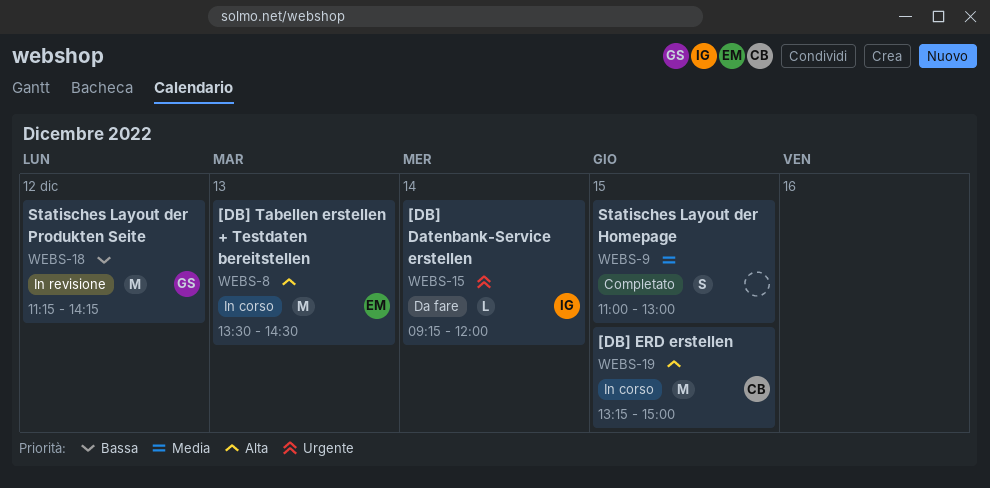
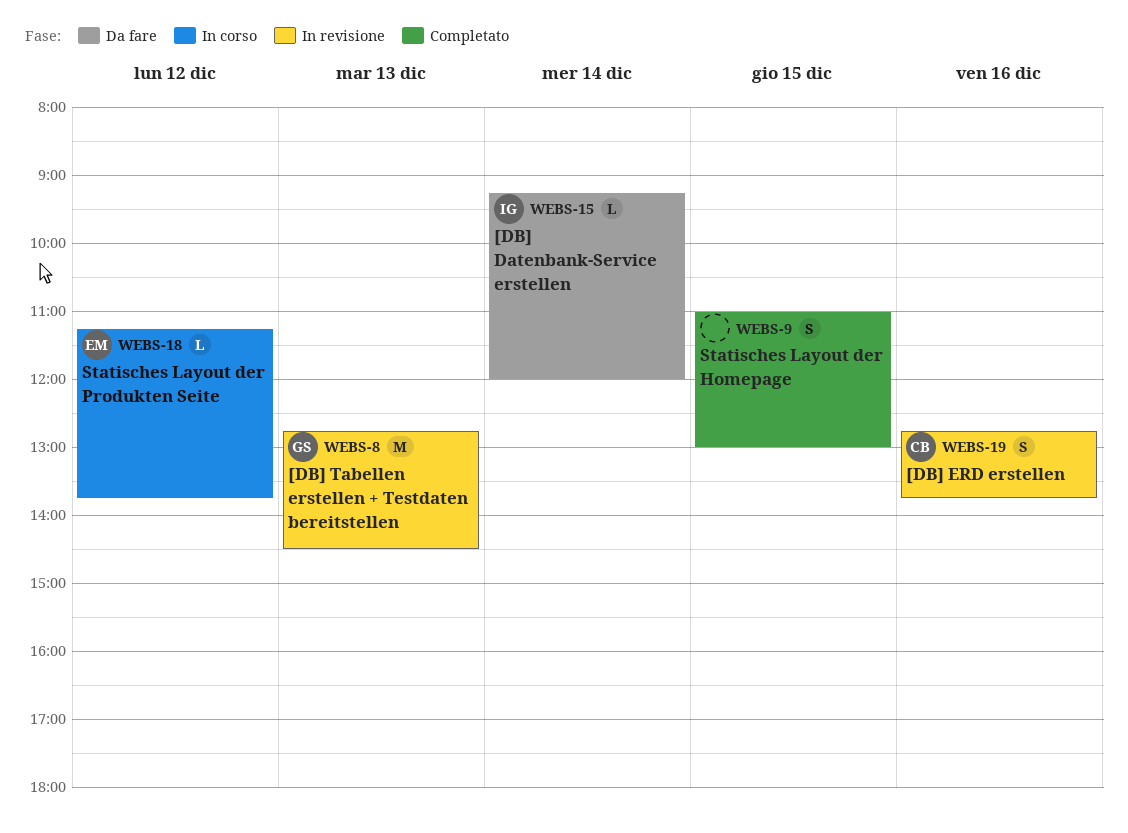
WEBS-8, status: In corso -> In revisione
WEBS-8, owner: EM -> GS
WEBS-8, begins: 13:30 -> 12:45
WEBS-18, status: In revisione -> In corso
WEBS-18, owner: GS -> EM
WEBS-18, estimate: M -> L
WEBS-18, ends: 14:15 -> 13:45
WEBS-19, status: In corso -> In revisione
WEBS-19, estimate: M -> S
WEBS-19, day: Dec 15 -> Dec 16
WEBS-19, begins: 13:15 -> 12:45
WEBS-19, ends: 15:00 -> 13:45

